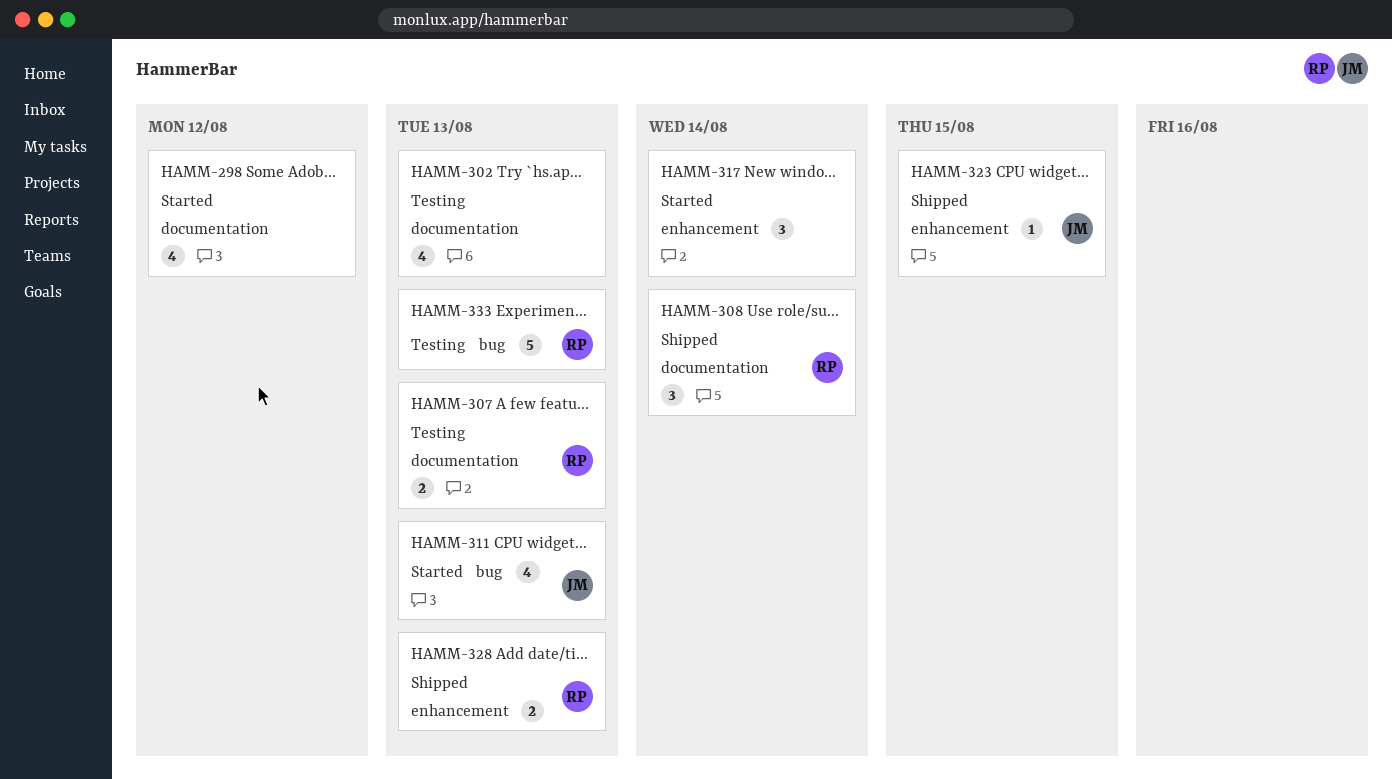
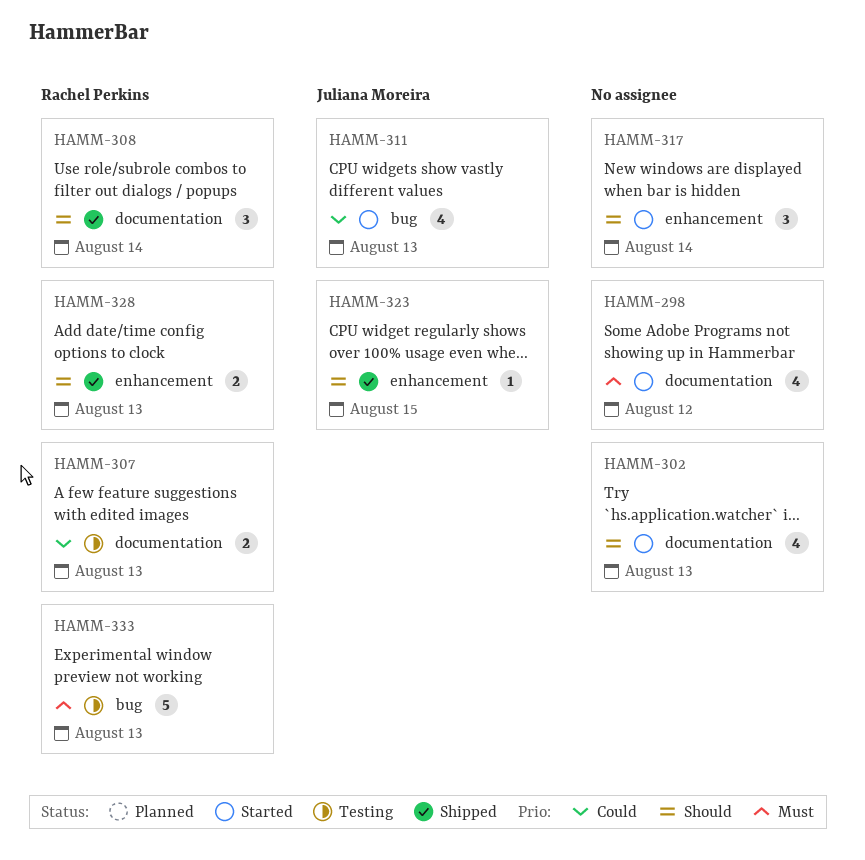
HAMM-302, status: Testing -> Started

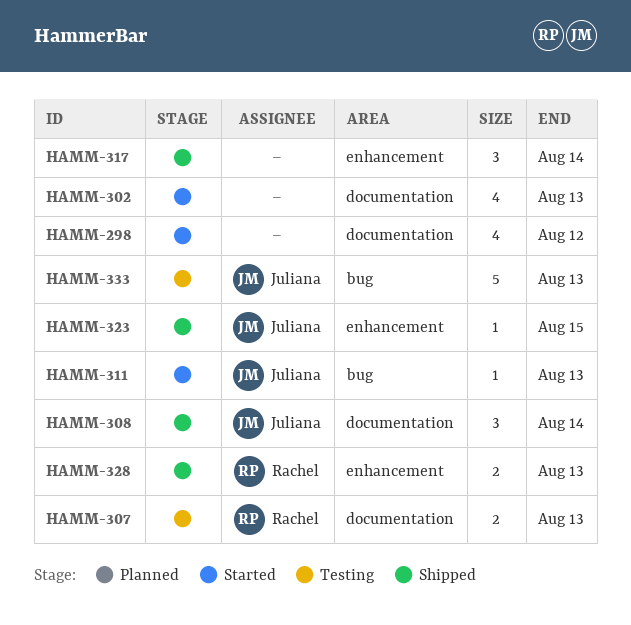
HAMM-308, owner: Rachel Perkins -> Juliana Moreira
HAMM-311, estimate: 4 -> 1
HAMM-317, status: Started -> Shipped
HAMM-333, owner: Rachel Perkins -> Juliana Moreira

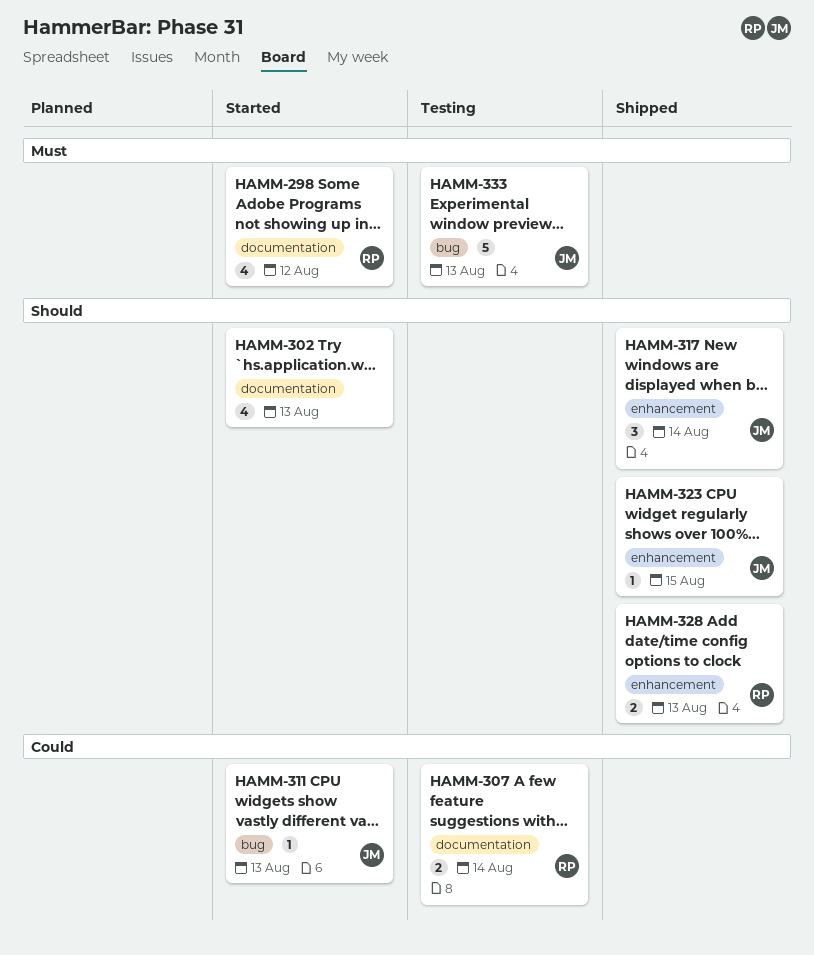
HAMM-298, owner: none -> Rachel
HAMM-307, due: Aug 13 -> Aug 14
HAMM-308: present -> none
HAMM-317, owner: none -> Juliana

